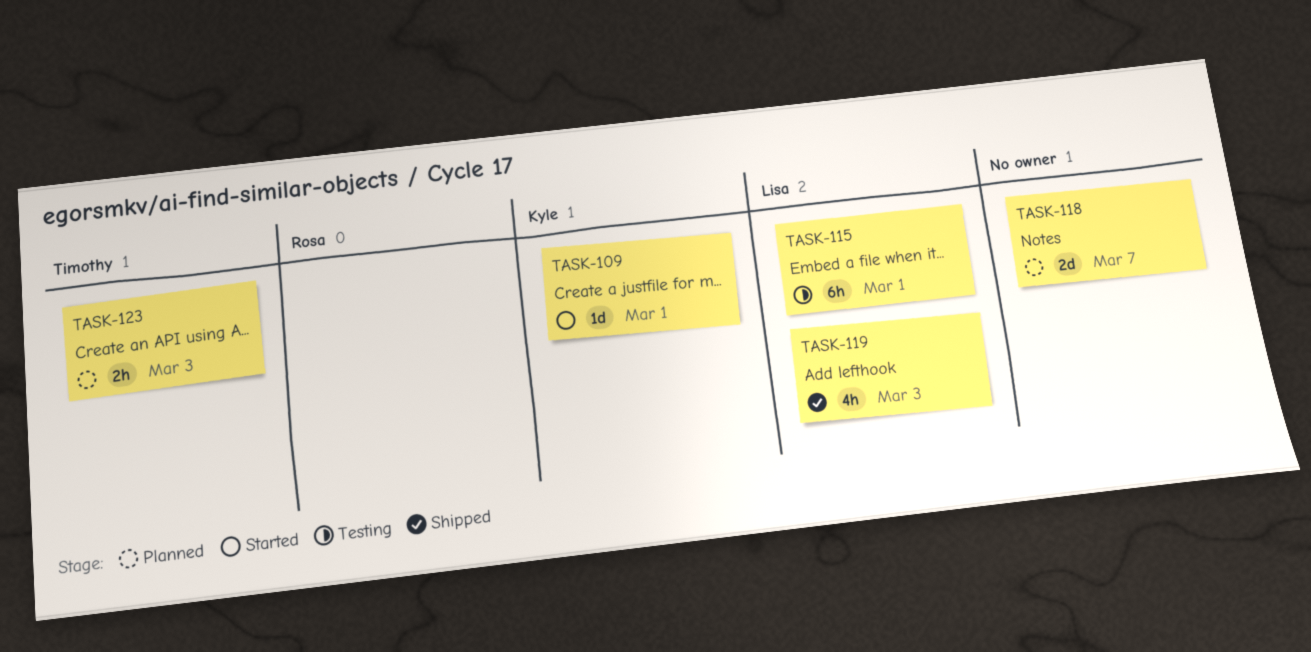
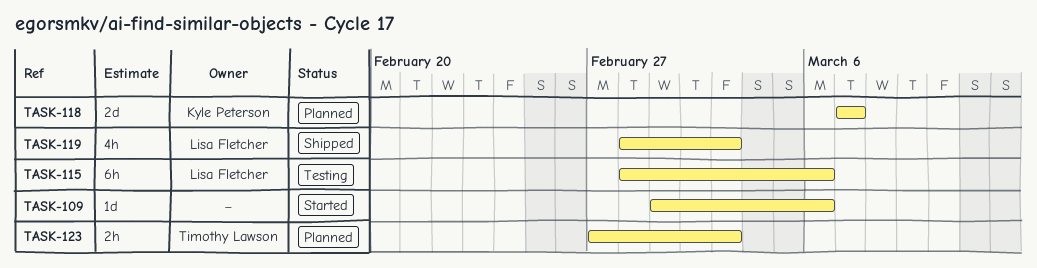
TASK-109, owner: Kyle Peterson -> none
TASK-109, due: Mar 1 -> Mar 6
TASK-115, due: Mar 1 -> Mar 6
TASK-118, owner: none -> Kyle Peterson

